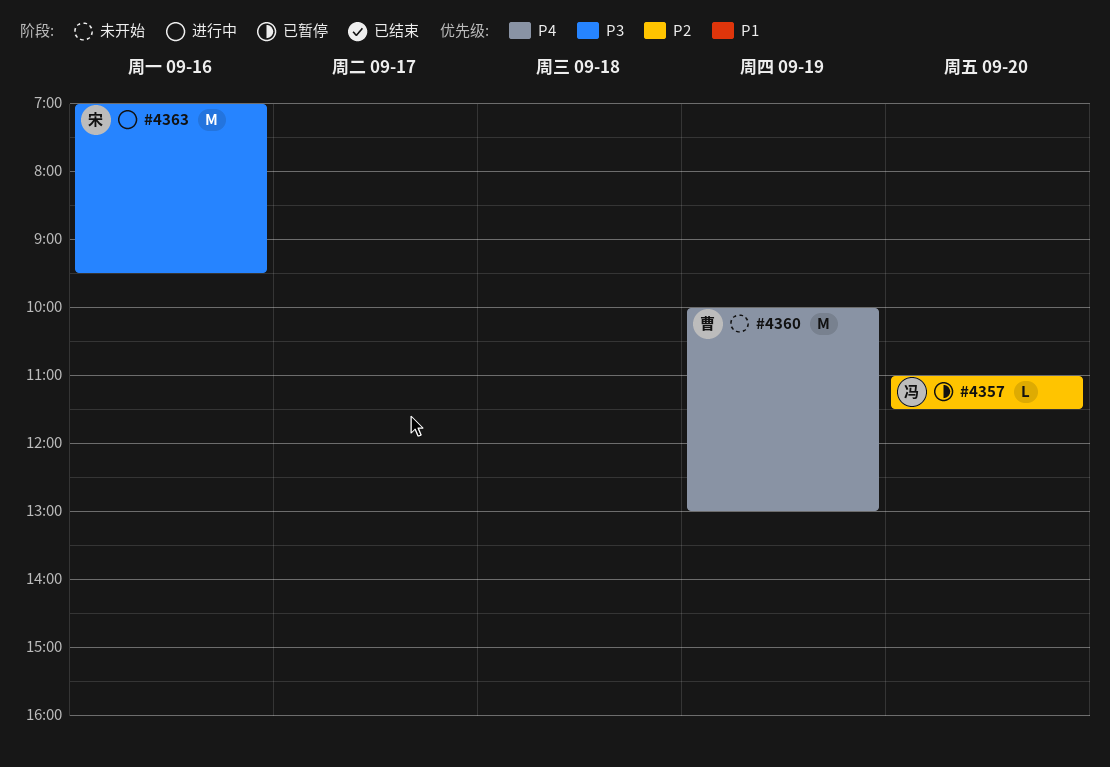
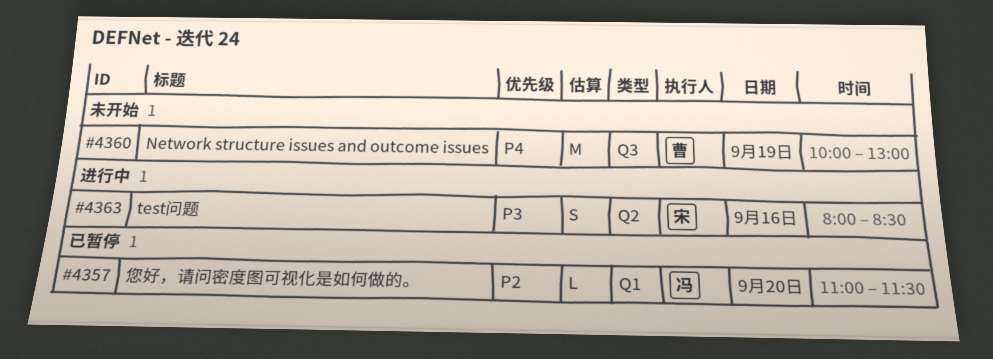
#4363, estimate: M -> S
#4363, begins: 07:00 -> 08:00
#4363, ends: 09:30 -> 08:30

